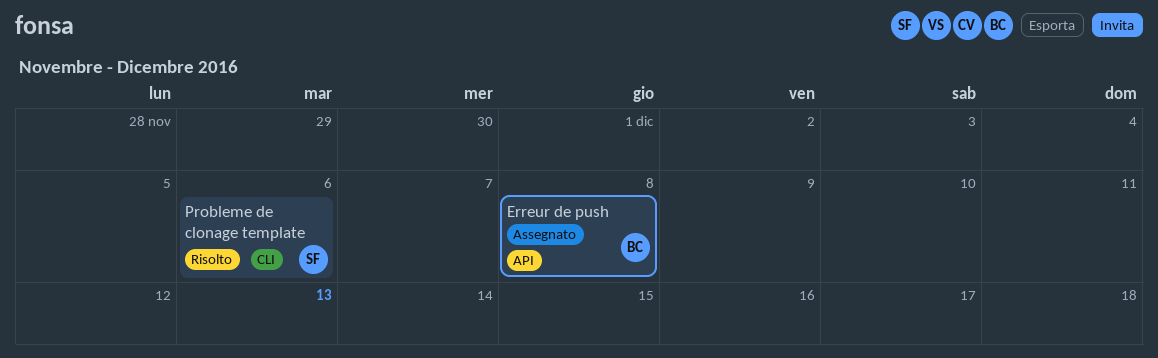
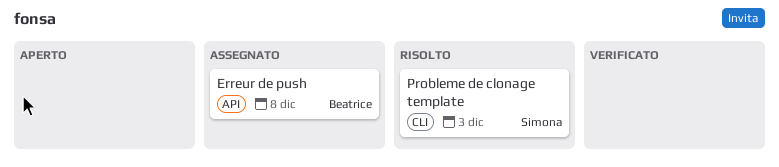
Probleme de clonage template, due: Dec 6 -> Dec 3

